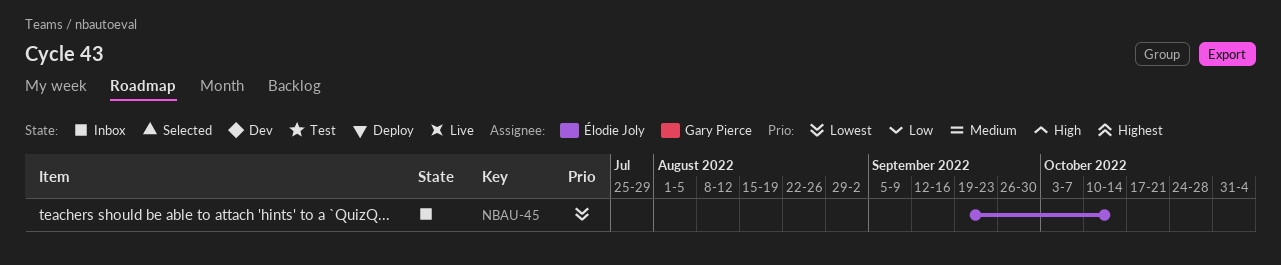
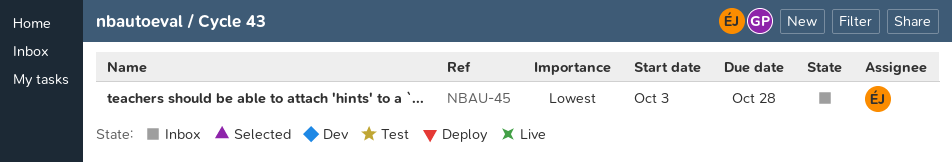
NBAU-45, start: Sep 19 -> Oct 3
NBAU-45, due: Oct 14 -> Oct 28

